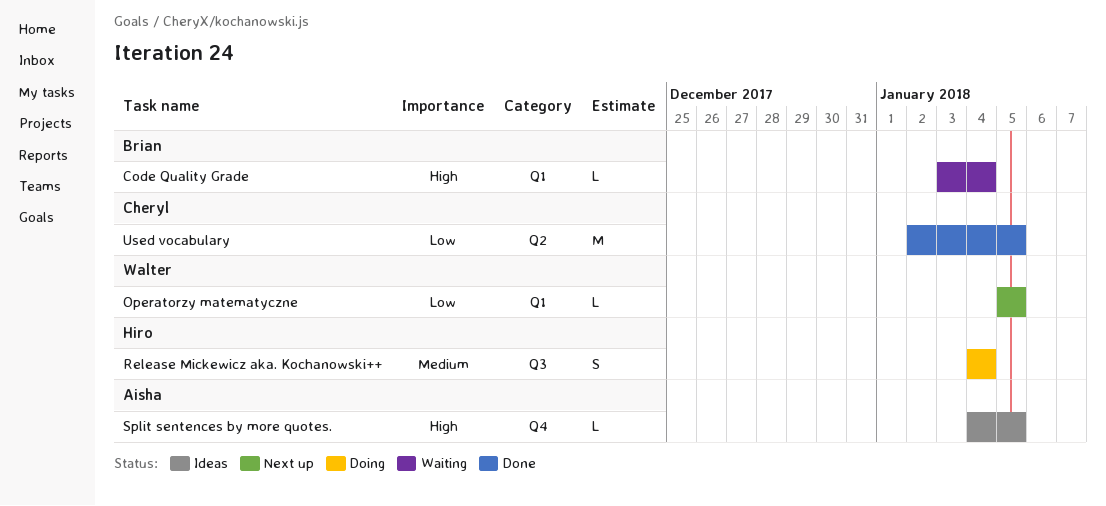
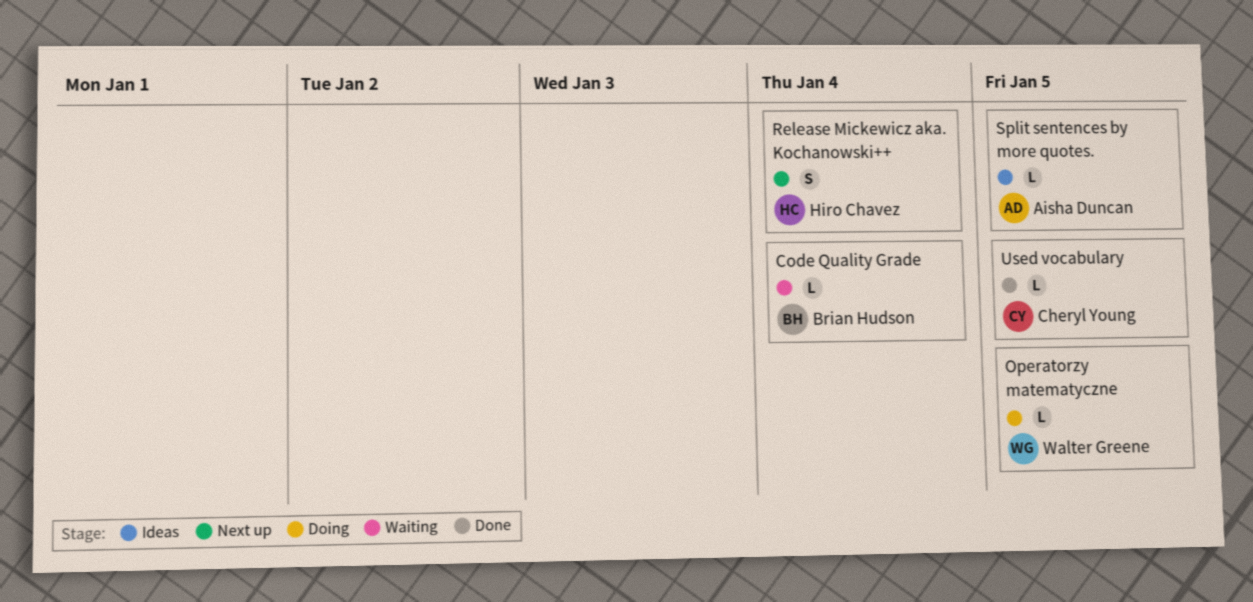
Operatorzy matematyczne, status: Next up -> Doing
Release Mickewicz aka. Kochanowski++, status: Doing -> Next up
Used vocabulary, estimate: M -> L

